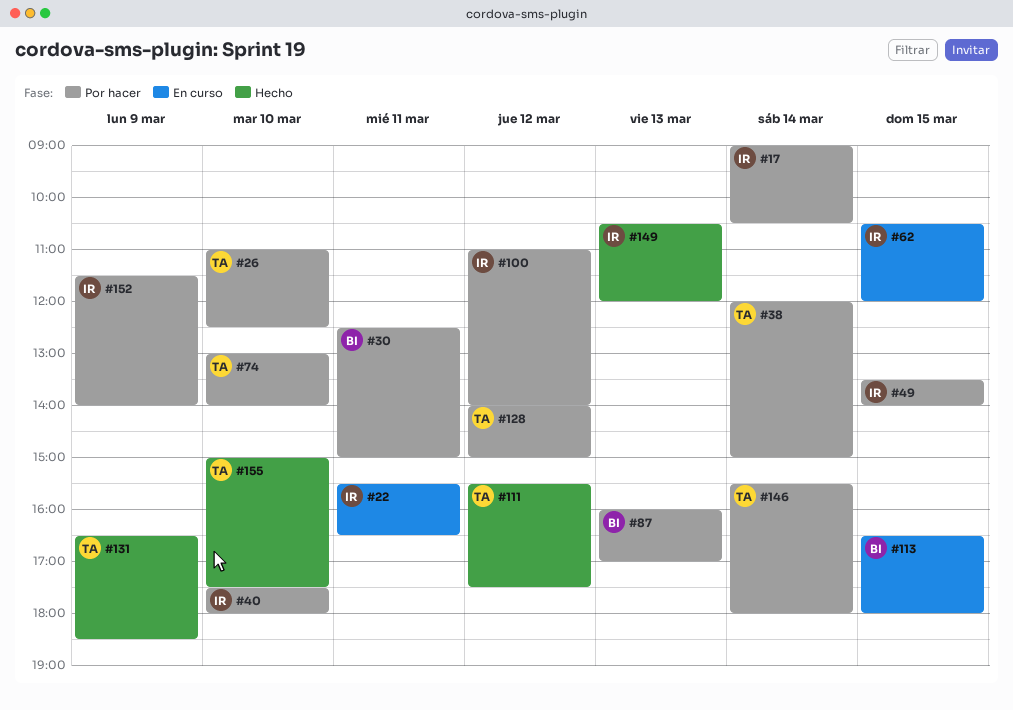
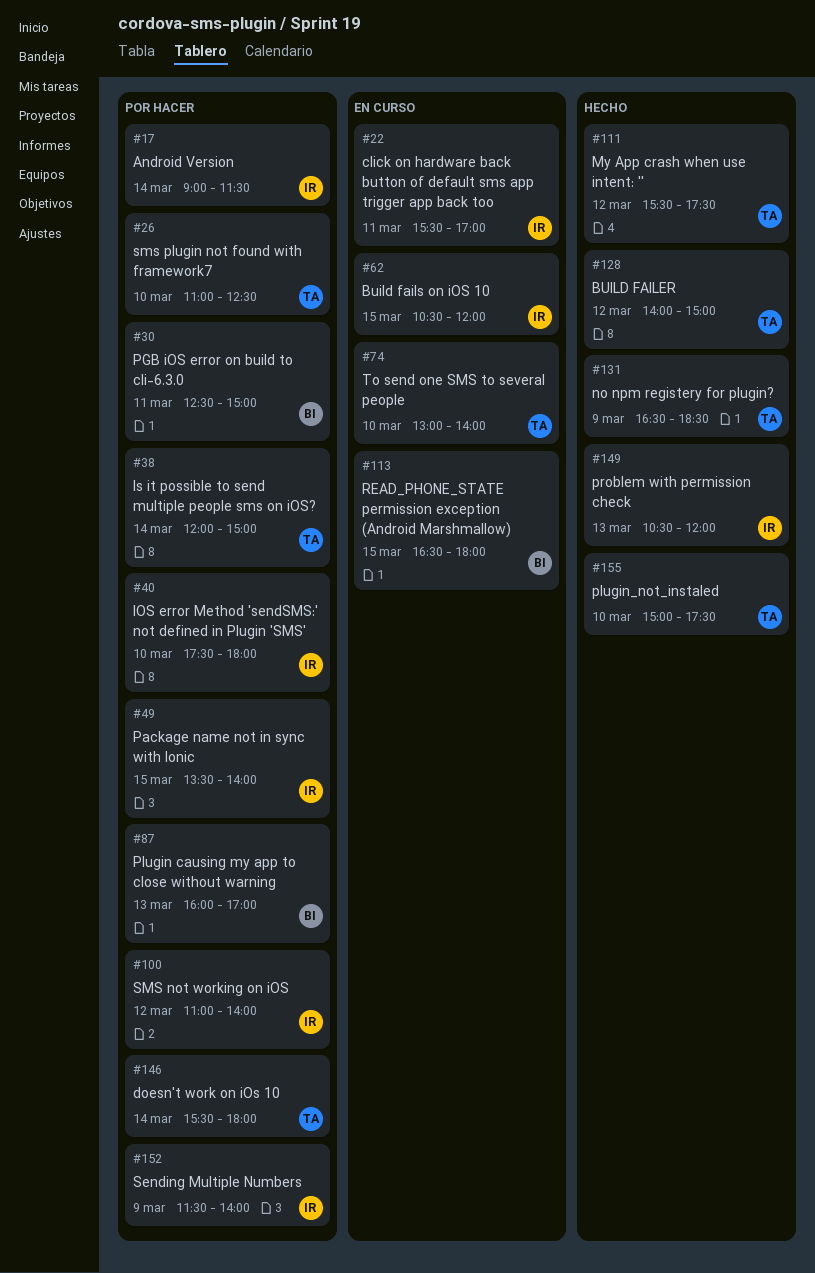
#17, ends: 10:30 -> 11:30
#22, ends: 16:30 -> 17:00
#74, status: Por hacer -> En curso
#128, status: Por hacer -> Hecho

